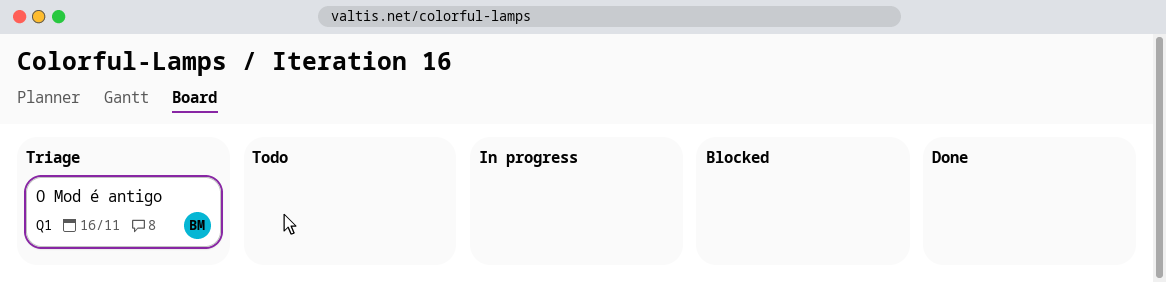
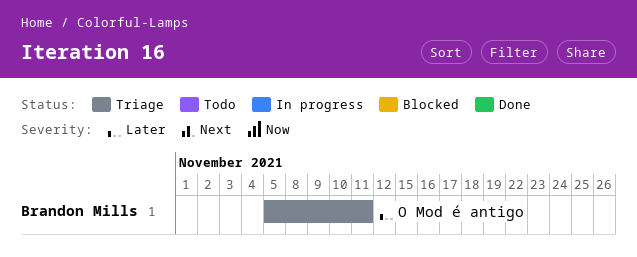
O Mod é antigo, due: Nov 16 -> Nov 11

